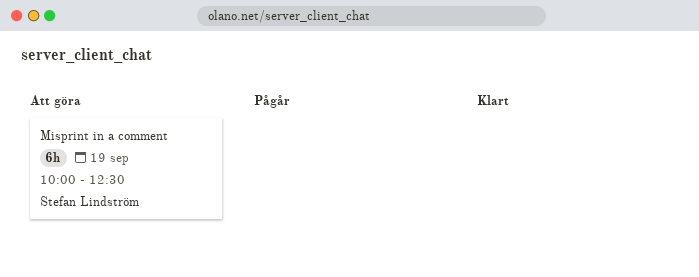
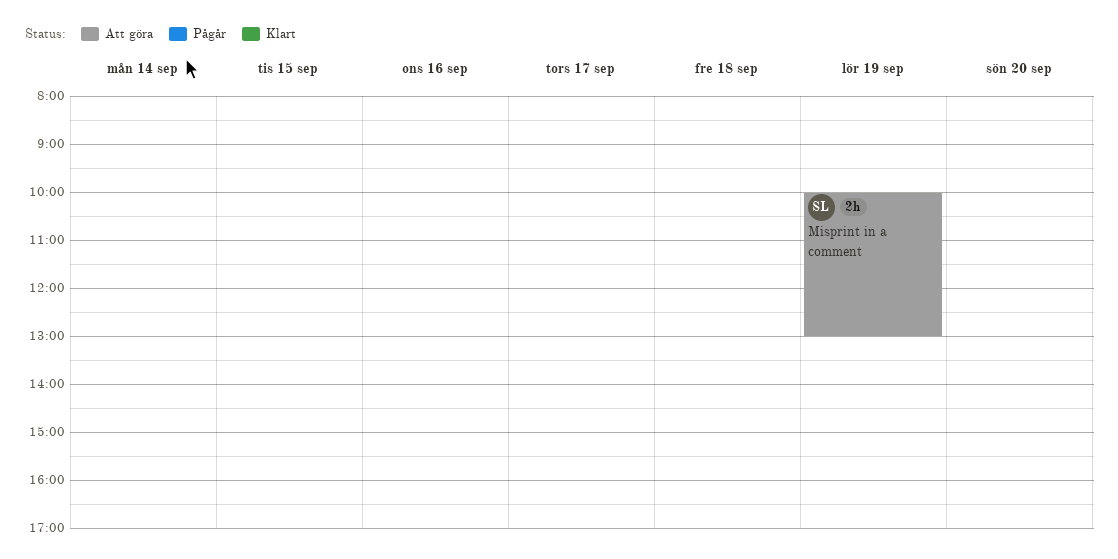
Misprint in a comment, estimate: 6h -> 2h
Misprint in a comment, ends: 12:30 -> 13:00

